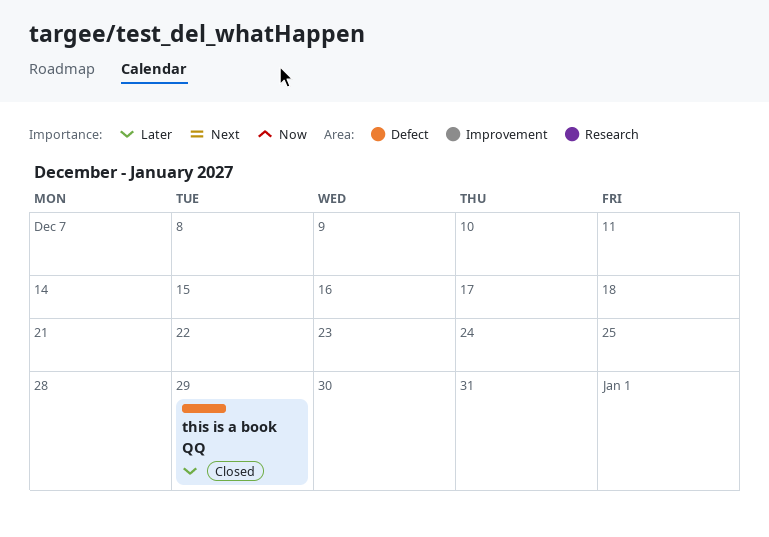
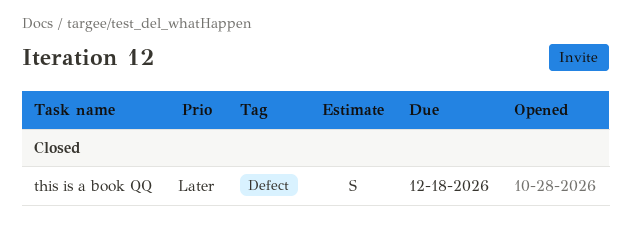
this is a book QQ, due: Dec 29 -> Dec 18

